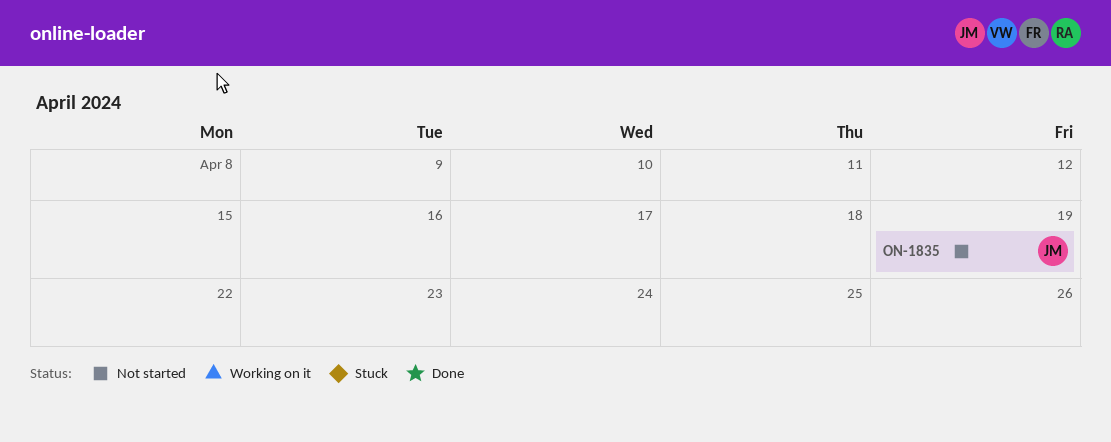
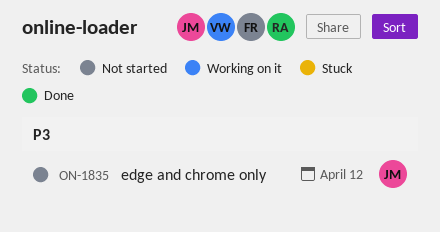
ON-1835, due: Apr 19 -> Apr 12

